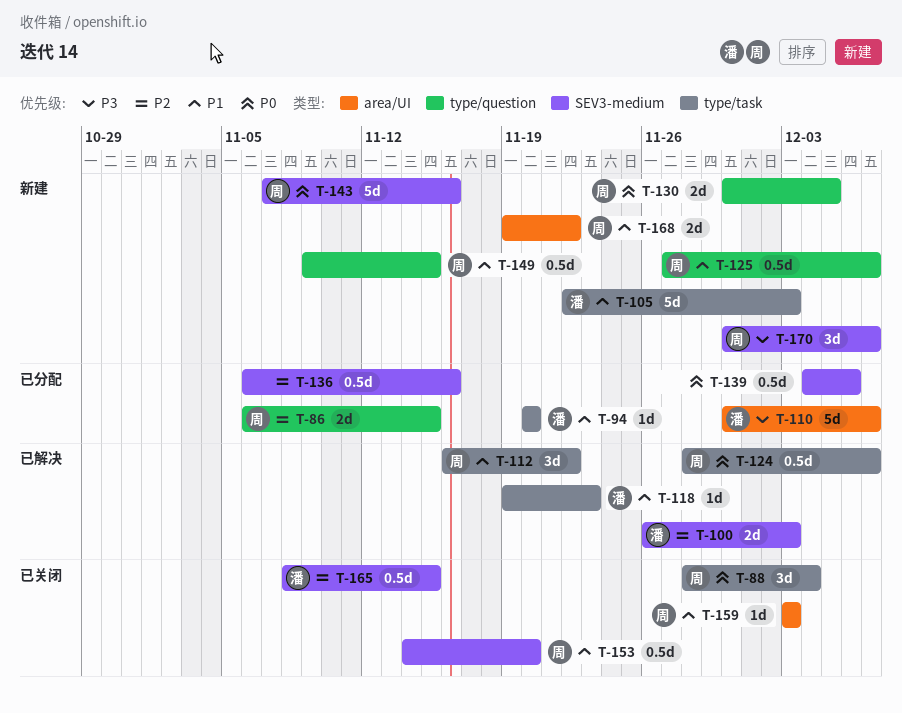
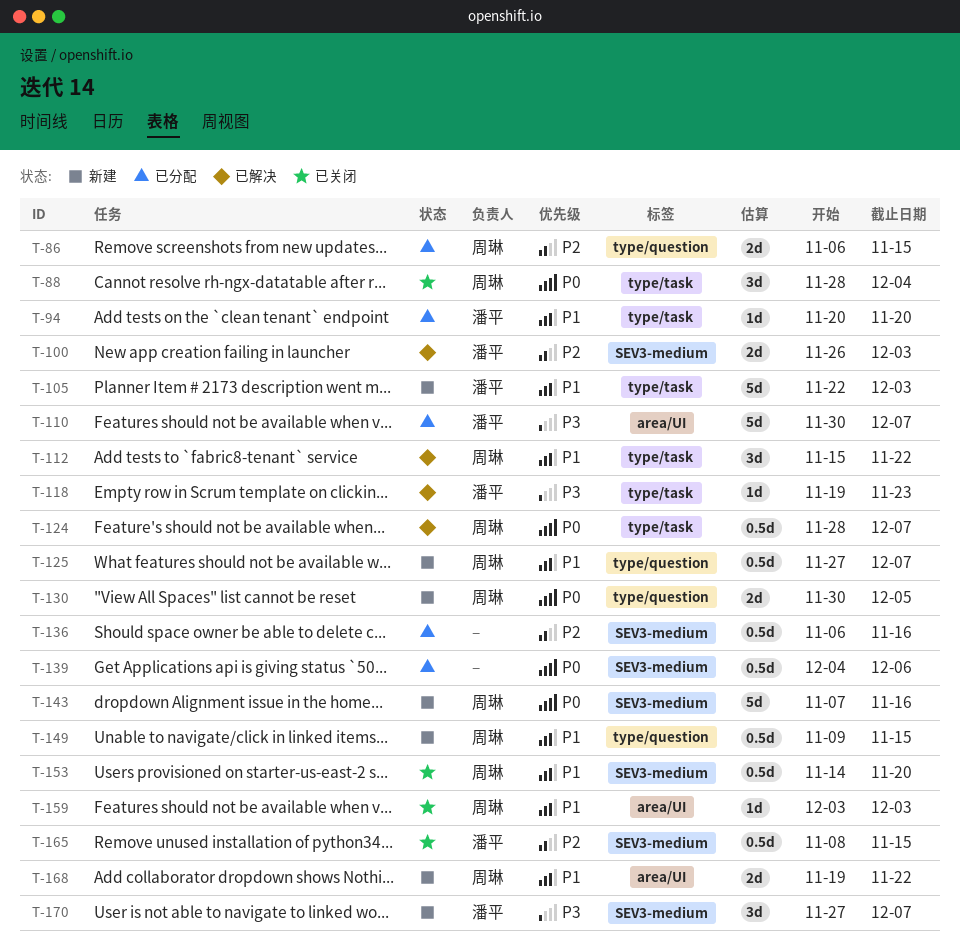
T-112, start: Nov 16 -> Nov 15
T-118, priority: P1 -> P3
T-170, owner: 周琳 -> 潘平
T-170, start: Nov 30 -> Nov 27

